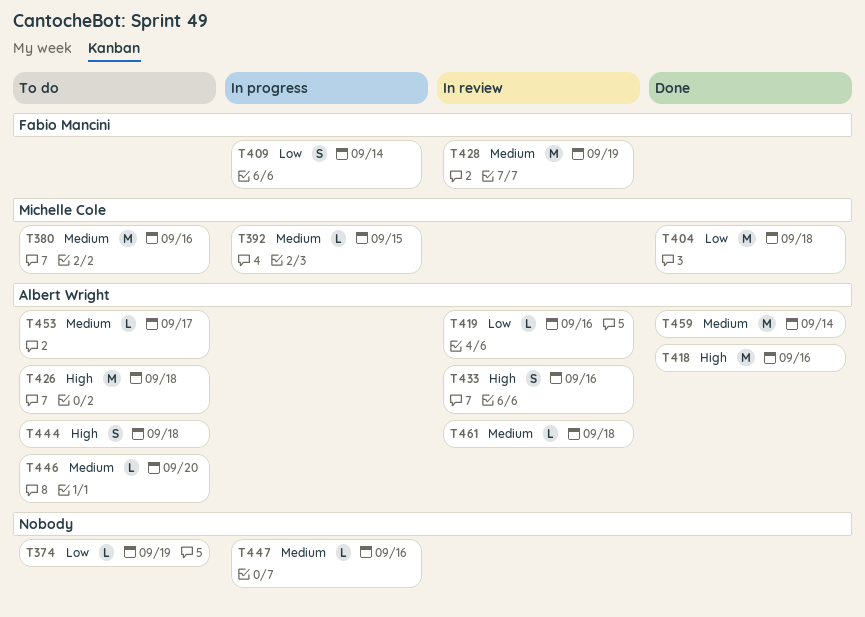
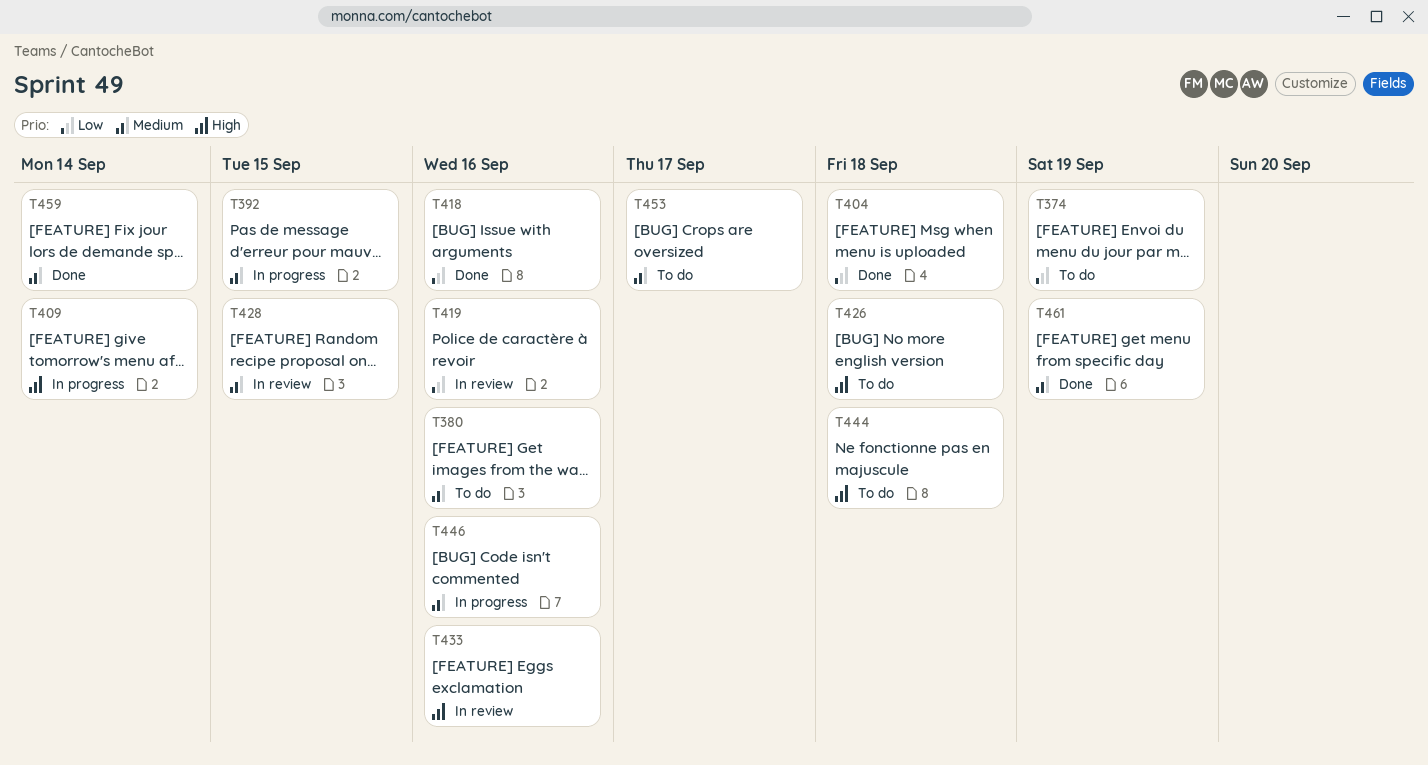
T409, priority: Low -> High
T418, priority: High -> Low
T428, due: Sep 19 -> Sep 15
T446, status: To do -> In progress
T446, due: Sep 20 -> Sep 16
T447: present -> none
T461, status: In review -> Done
T461, due: Sep 18 -> Sep 19

